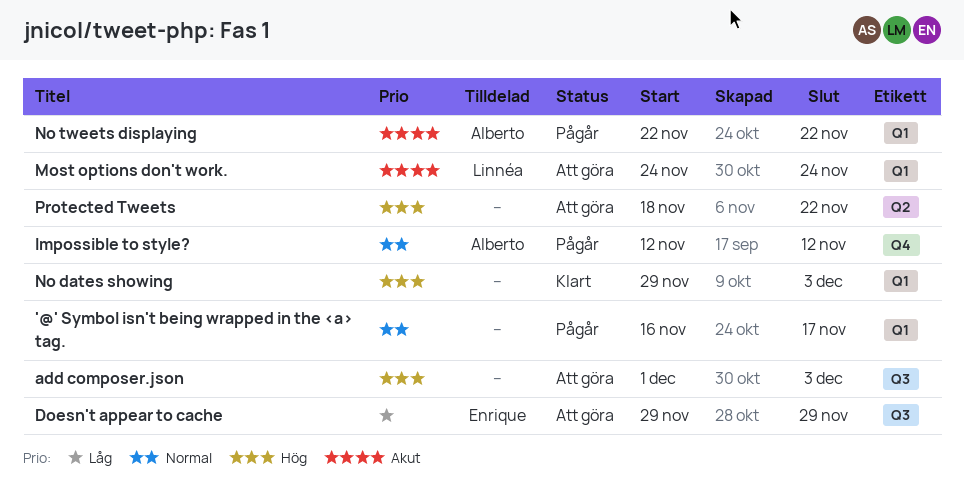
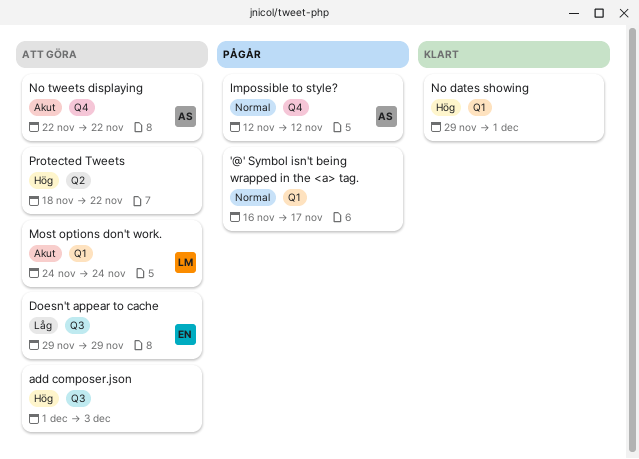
No dates showing, due: Dec 3 -> Dec 1
No tweets displaying, status: Pågår -> Att göra
No tweets displaying, label: Q1 -> Q4

